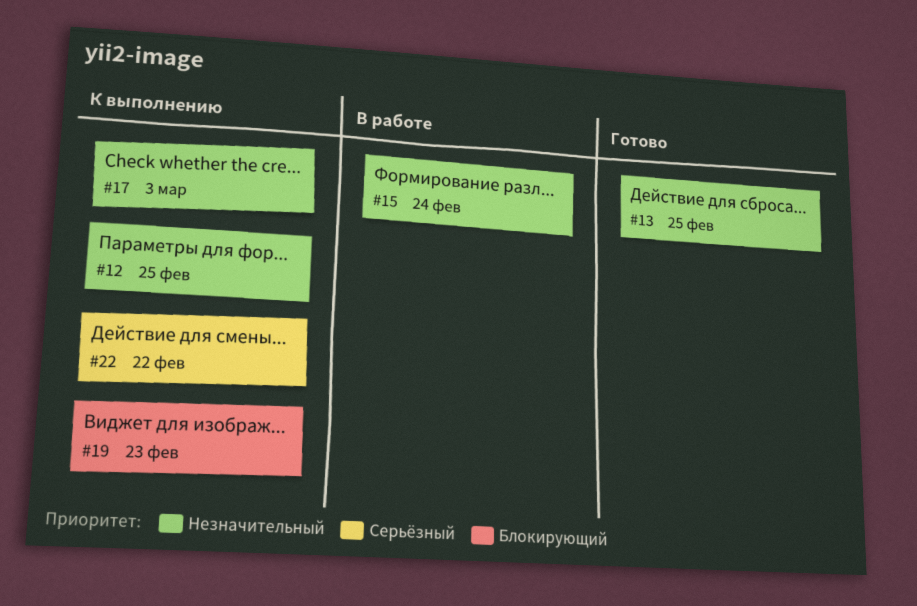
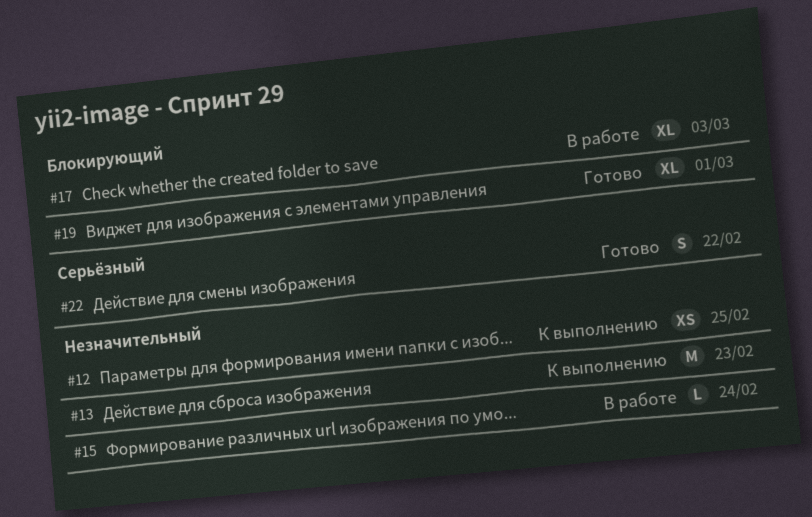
#13, status: Готово -> К выполнению
#13, due: Feb 25 -> Feb 23
#17, status: К выполнению -> В работе
#17, priority: Незначительный -> Блокирующий
#19, status: К выполнению -> Готово
#19, due: Feb 23 -> Mar 1
#22, status: К выполнению -> Готово

